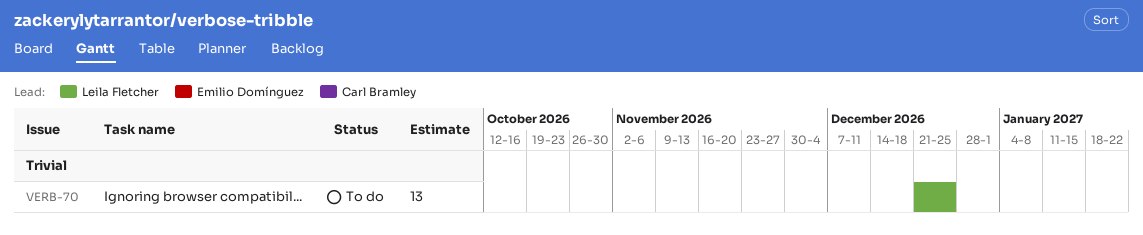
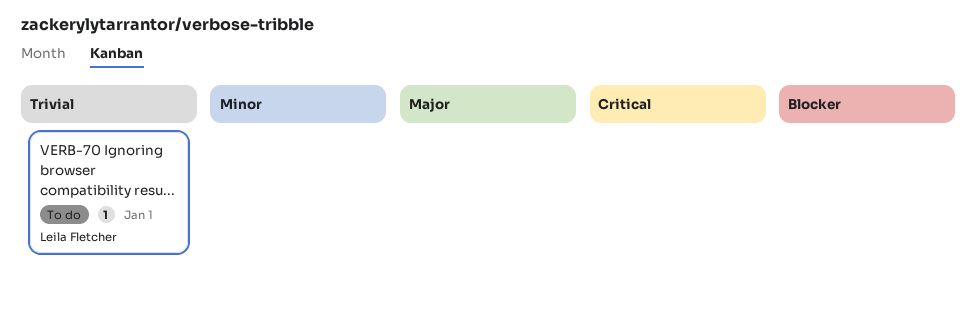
VERB-70, estimate: 13 -> 1
VERB-70, due: Dec 25 -> Jan 1

